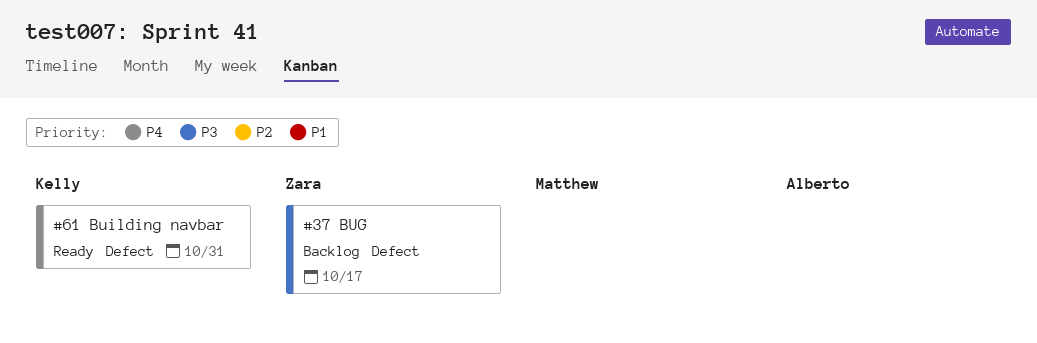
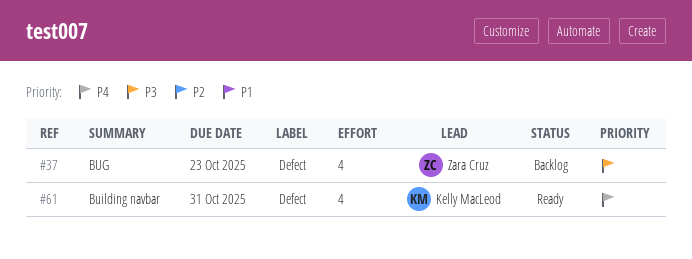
#37, due: Oct 17 -> Oct 23

